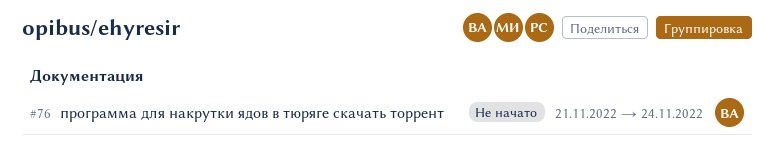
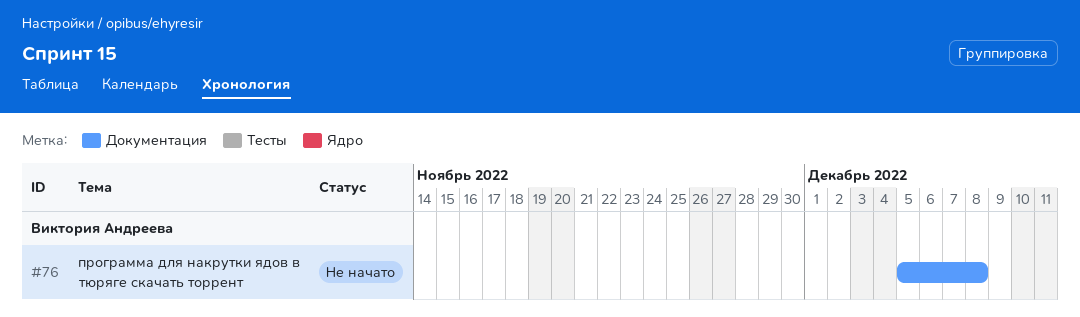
#76, start: Nov 21 -> Dec 5
#76, due: Nov 24 -> Dec 8

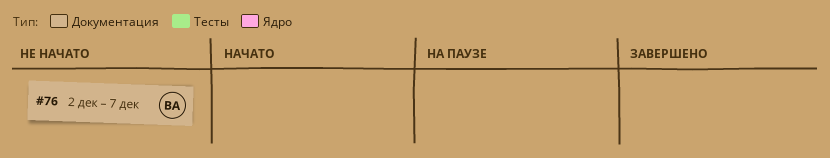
#76, start: Dec 5 -> Dec 2
#76, due: Dec 8 -> Dec 7

